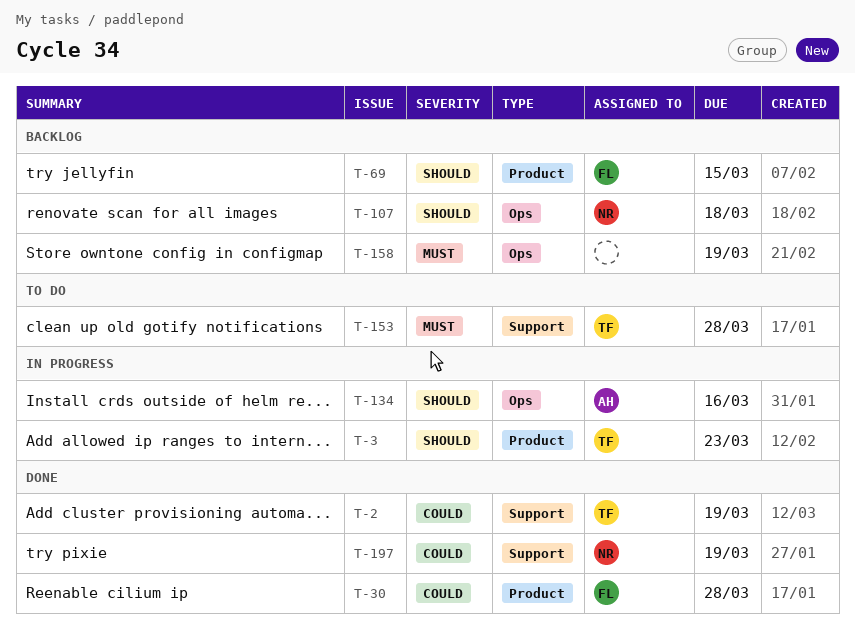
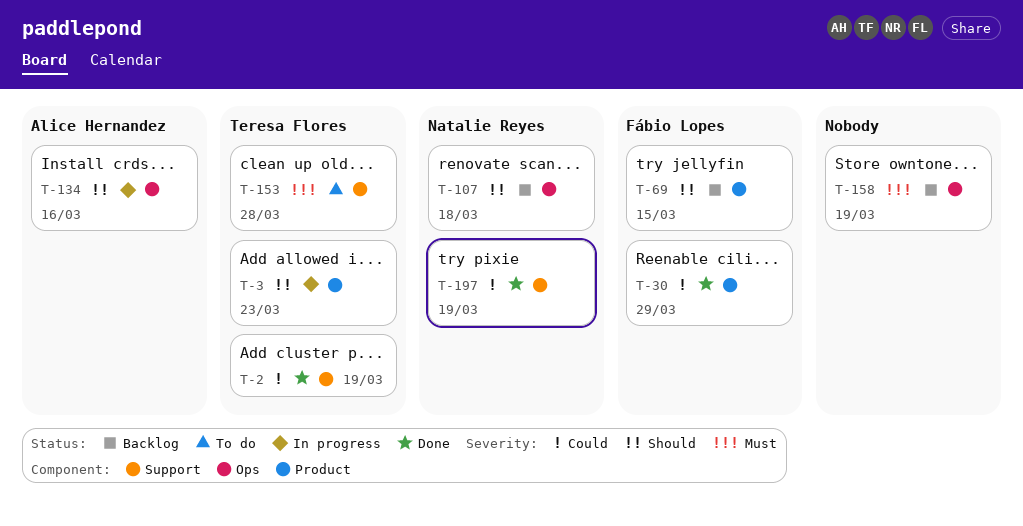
T-30, due: Mar 28 -> Mar 29

